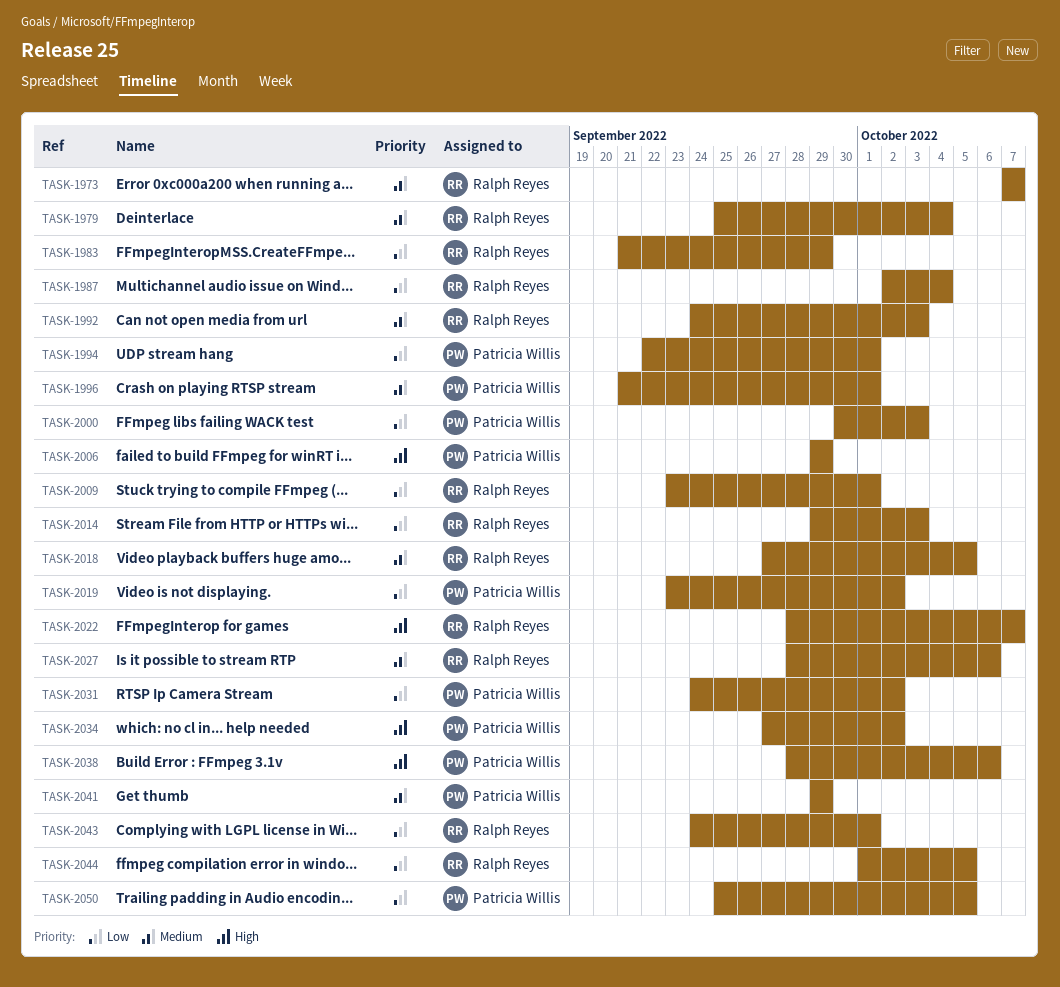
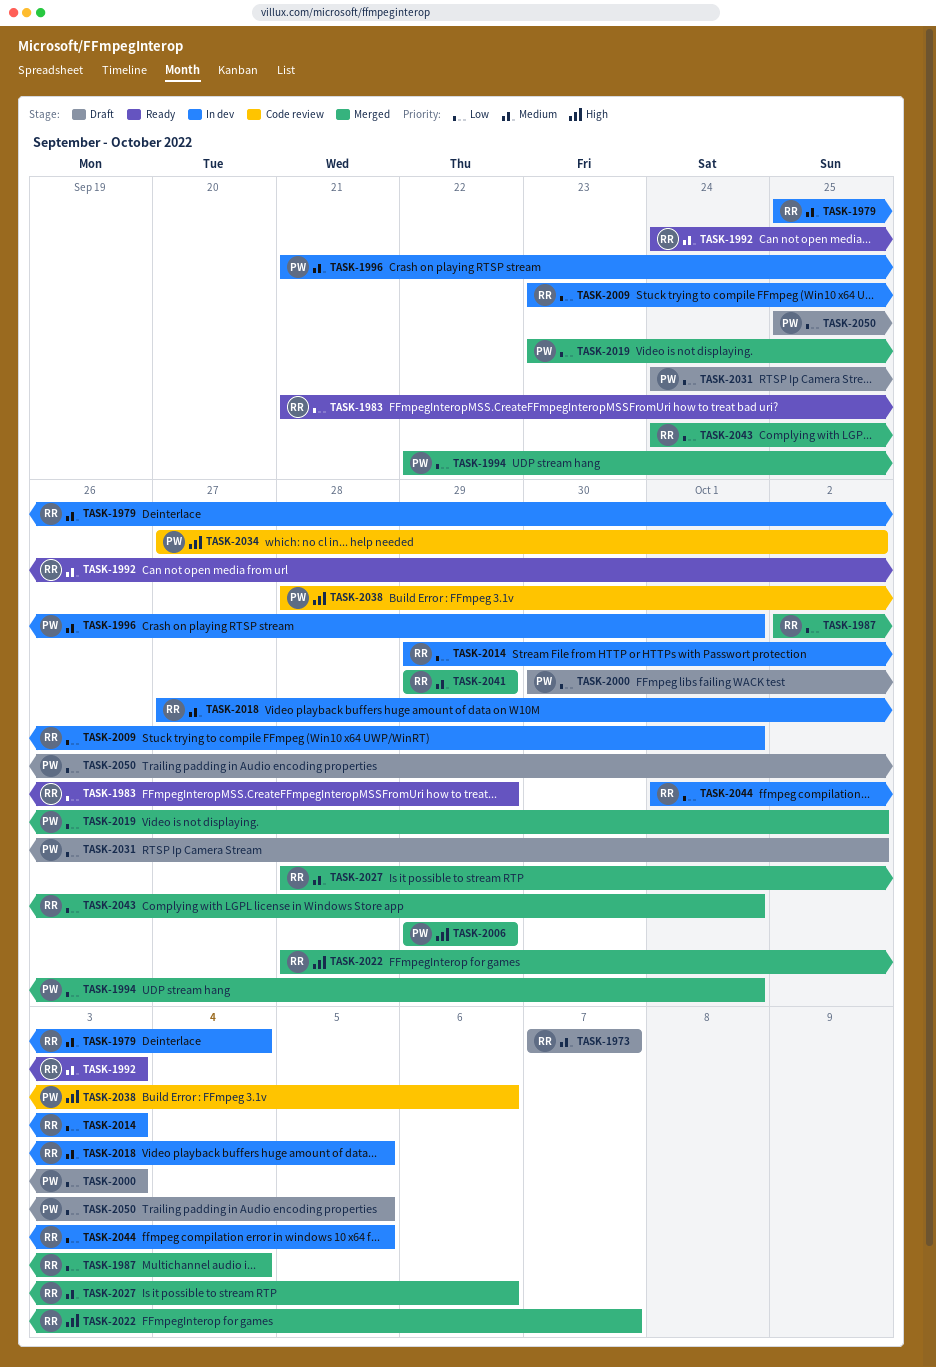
TASK-2041, owner: Patricia Willis -> Ralph Reyes

